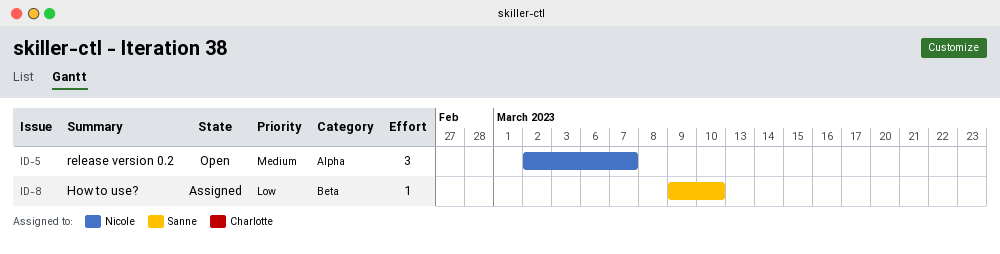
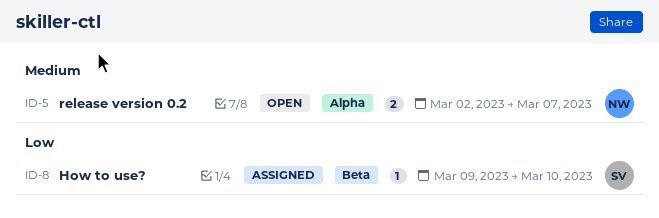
ID-5, estimate: 3 -> 2

